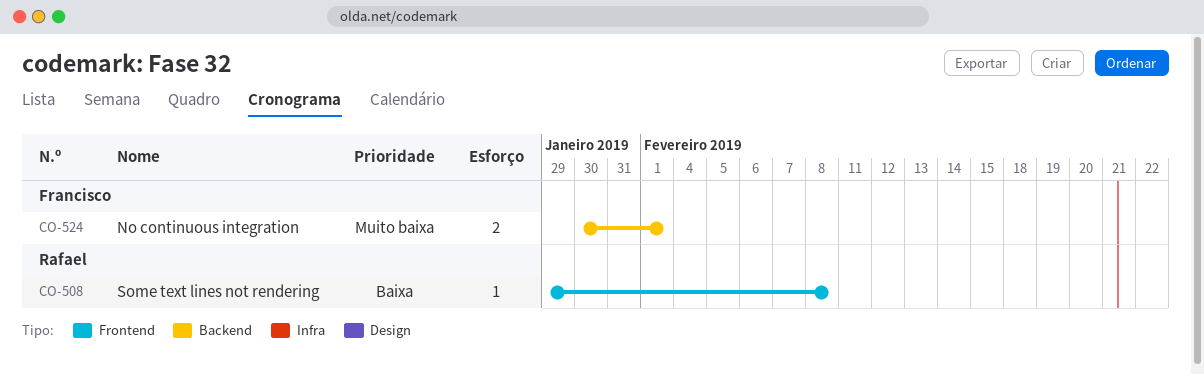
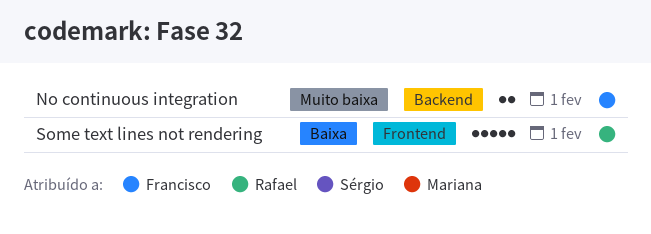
Some text lines not rendering, estimate: 1 -> 5
Some text lines not rendering, due: Feb 8 -> Feb 1

